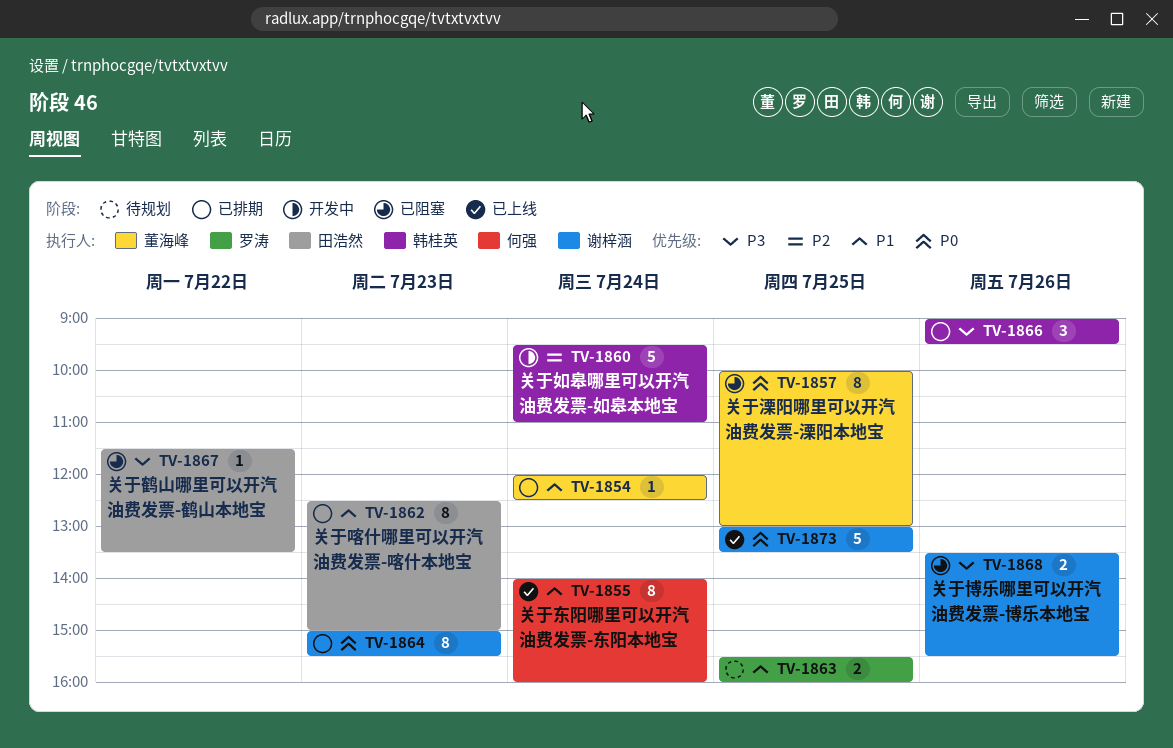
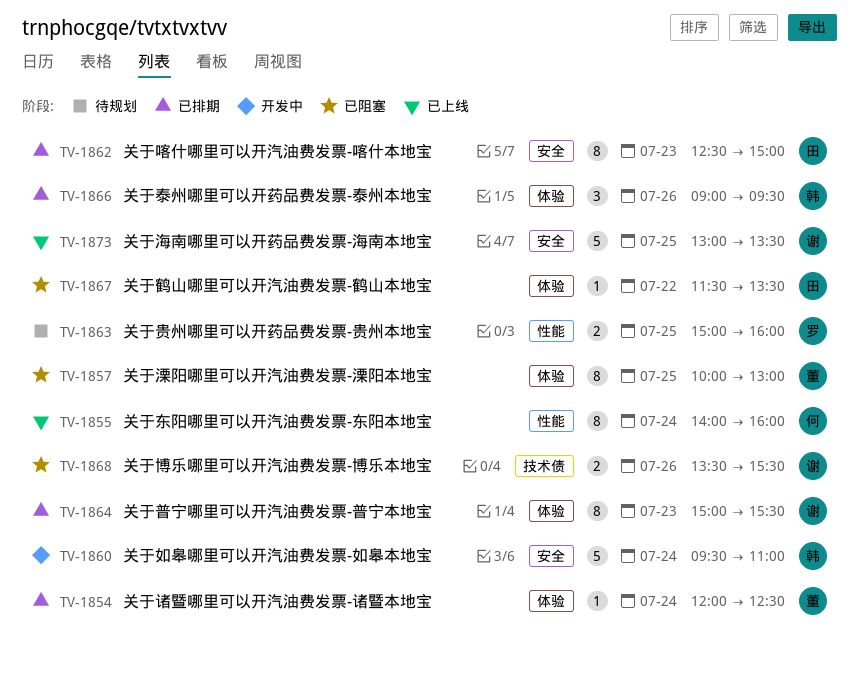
TV-1863, begins: 15:30 -> 15:00

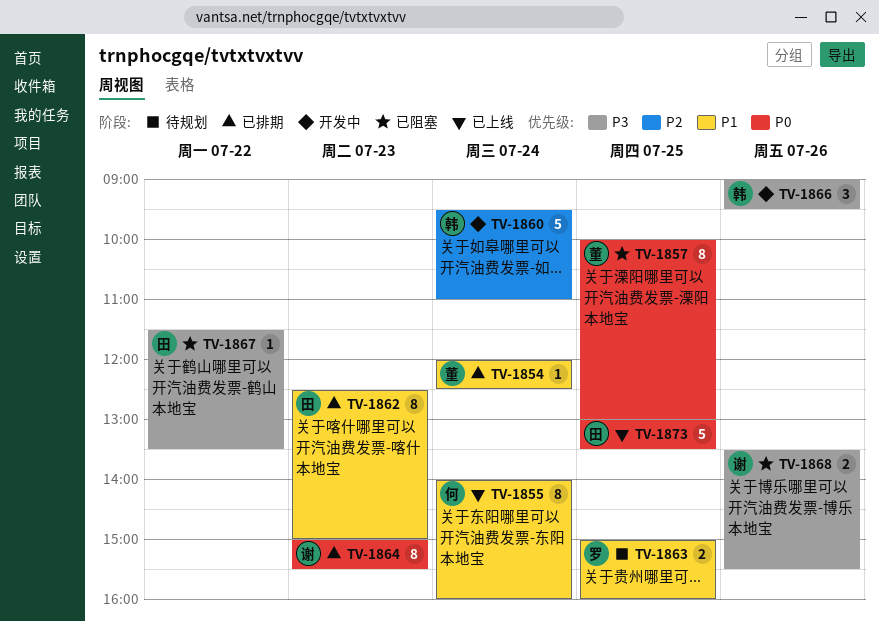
TV-1866, status: 已排期 -> 开发中
TV-1873, owner: 谢 -> 田

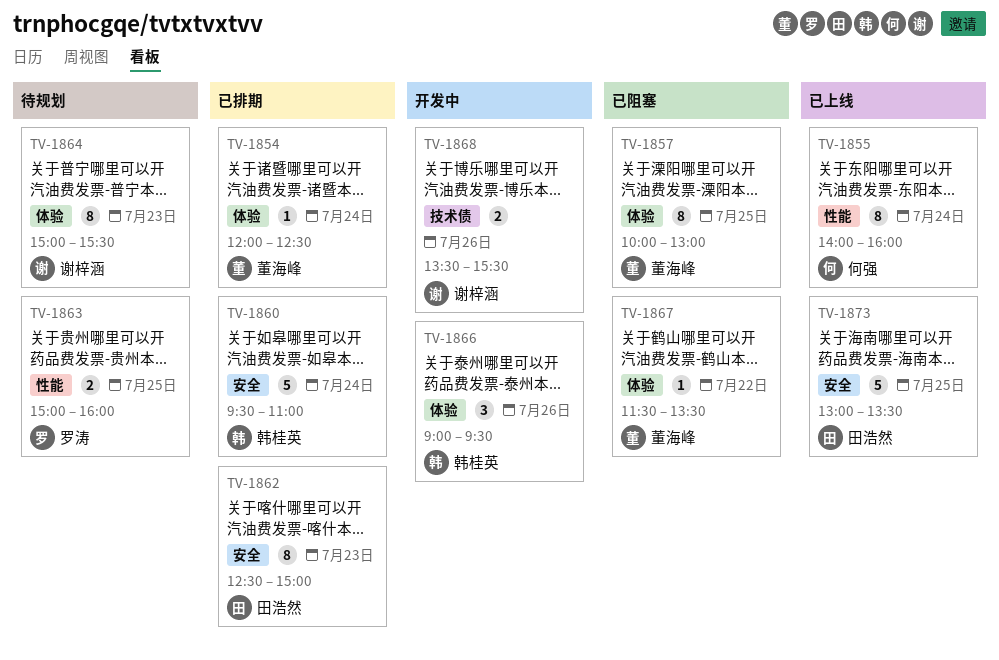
TV-1860, status: 开发中 -> 已排期
TV-1864, status: 已排期 -> 待规划
TV-1867, owner: 田浩然 -> 董海峰
TV-1868, status: 已阻塞 -> 开发中

